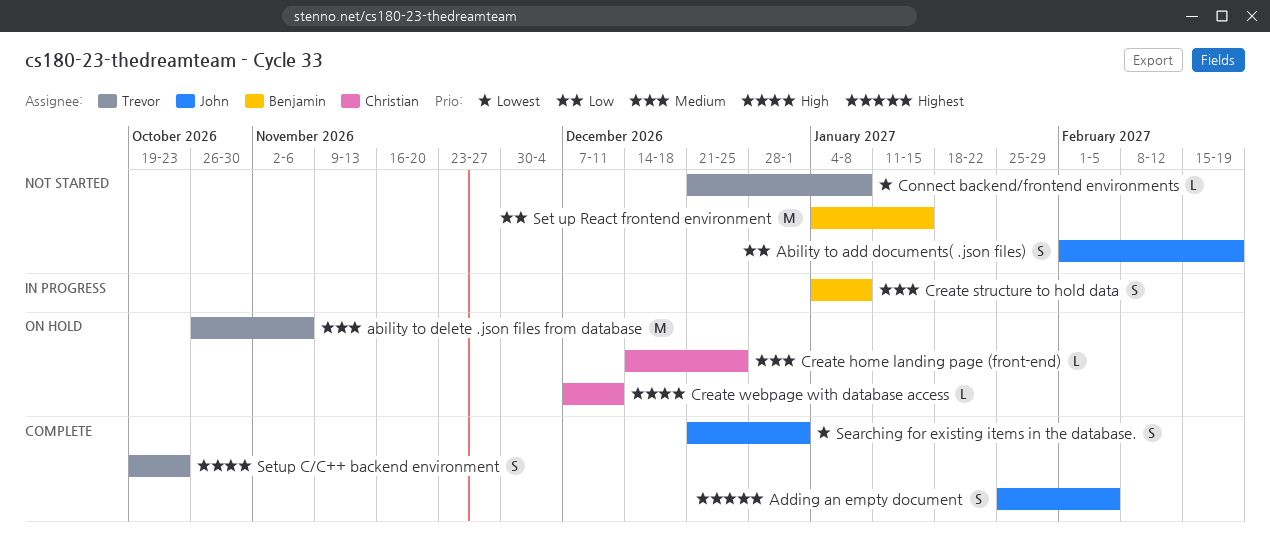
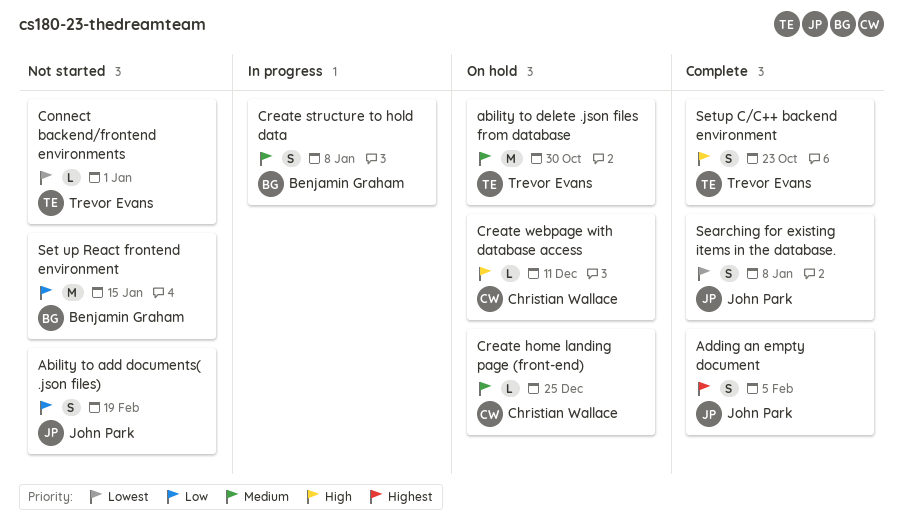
ability to delete .json files from database, due: Nov 6 -> Oct 30
Connect backend/frontend environments, due: Jan 8 -> Jan 1
Searching for existing items in the database., due: Jan 1 -> Jan 8

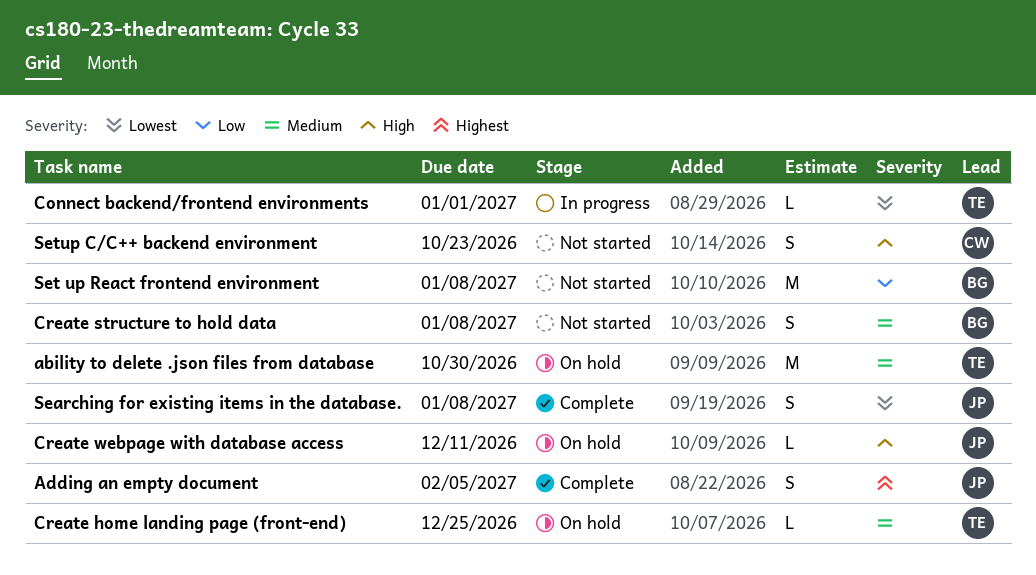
Ability to add documents( .json files): present -> none
Connect backend/frontend environments, status: Not started -> In progress
Create home landing page (front-end), owner: Christian Wallace -> Trevor Evans
Create structure to hold data, status: In progress -> Not started
Create webpage with database access, owner: Christian Wallace -> John Park
Set up React frontend environment, due: Jan 15 -> Jan 8
Setup C/C++ backend environment, status: Complete -> Not started
Setup C/C++ backend environment, owner: Trevor Evans -> Christian Wallace

